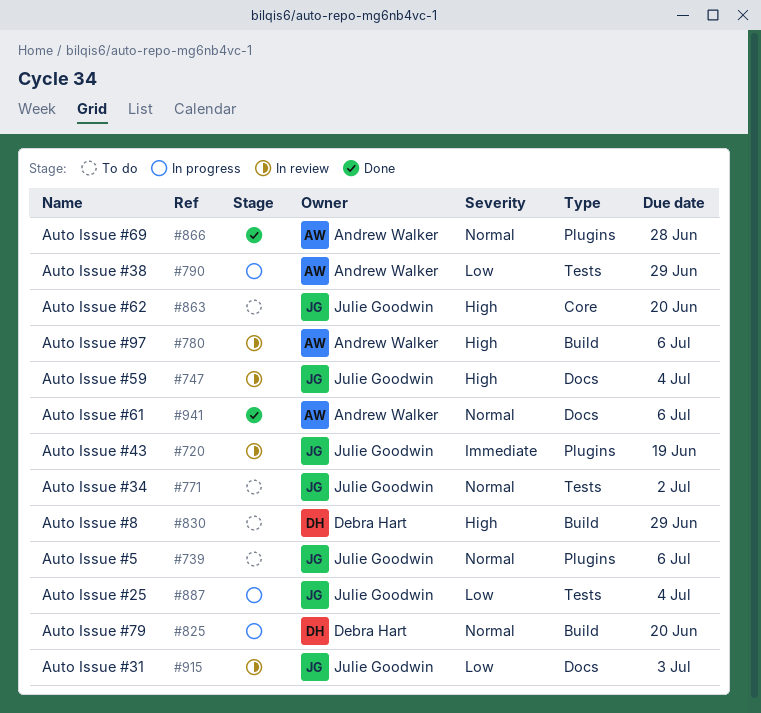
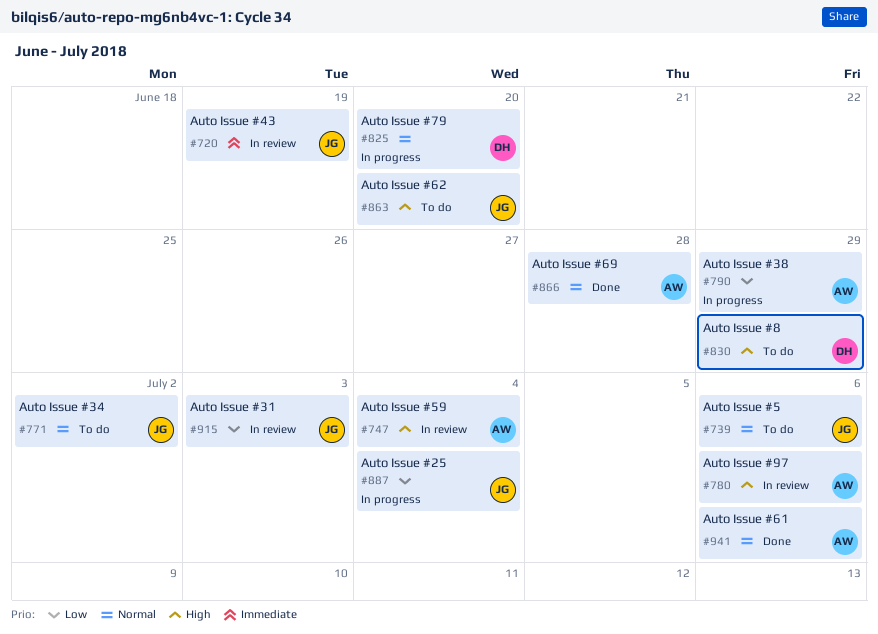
#747, owner: Julie Goodwin -> Andrew Walker

